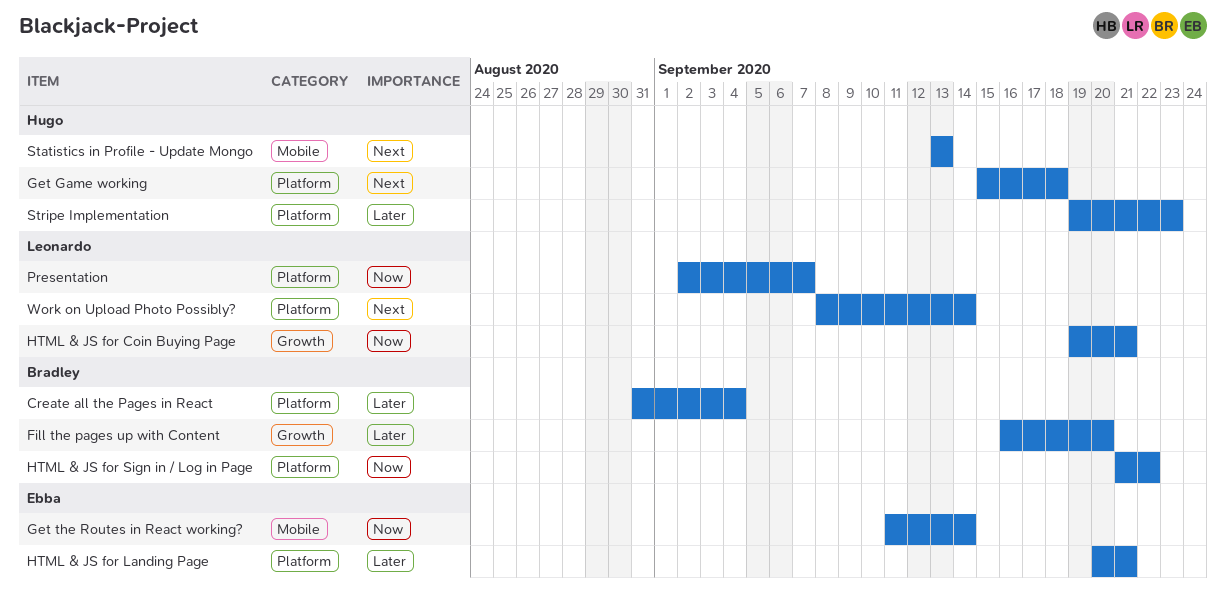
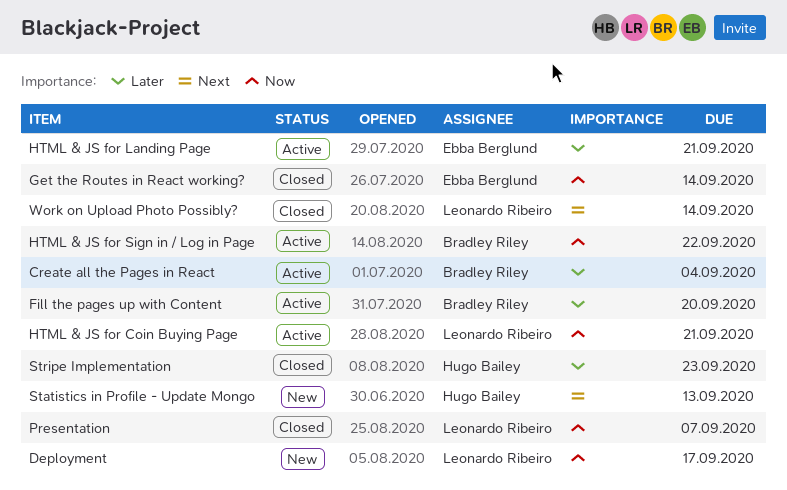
Deployment: none -> present
Get Game working: present -> none

